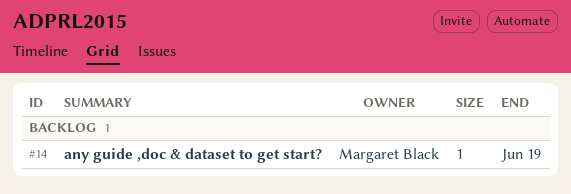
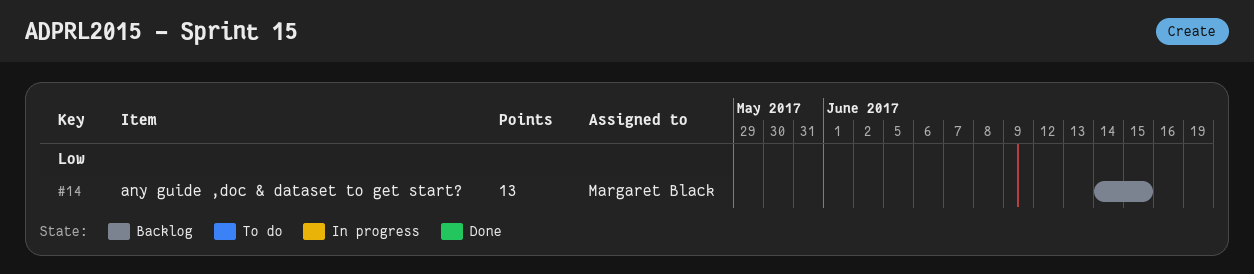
#14, estimate: 1 -> 13
#14, due: Jun 19 -> Jun 15

